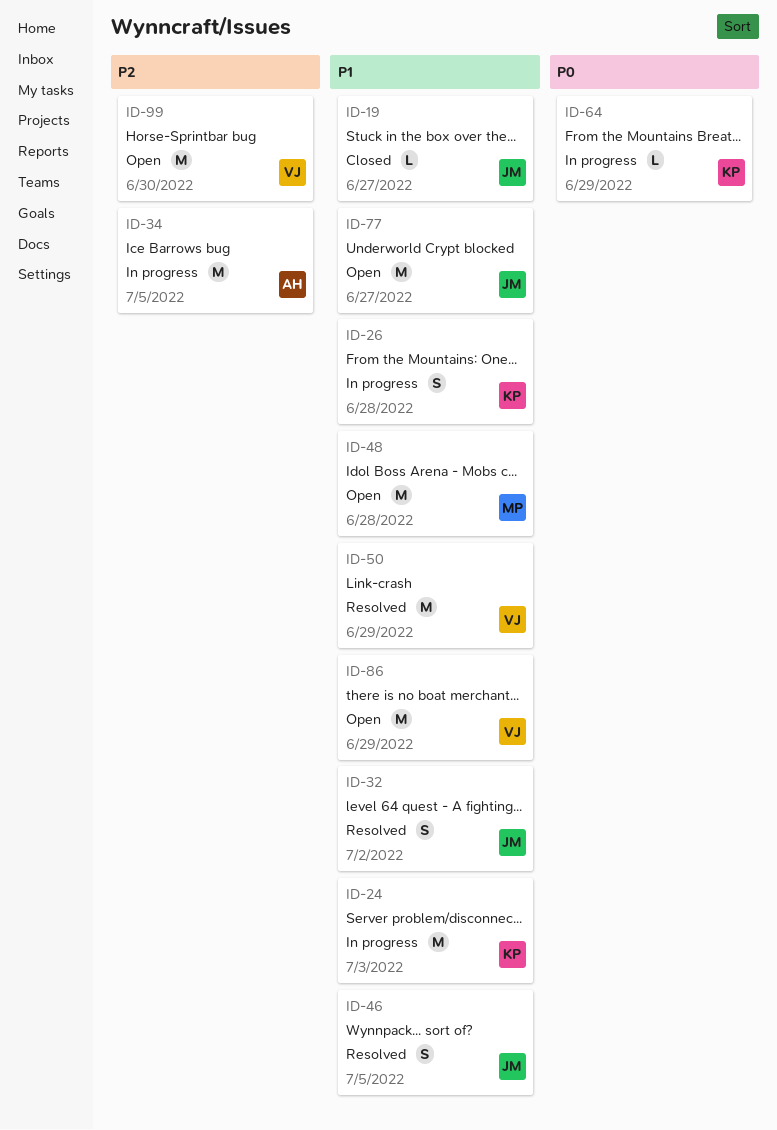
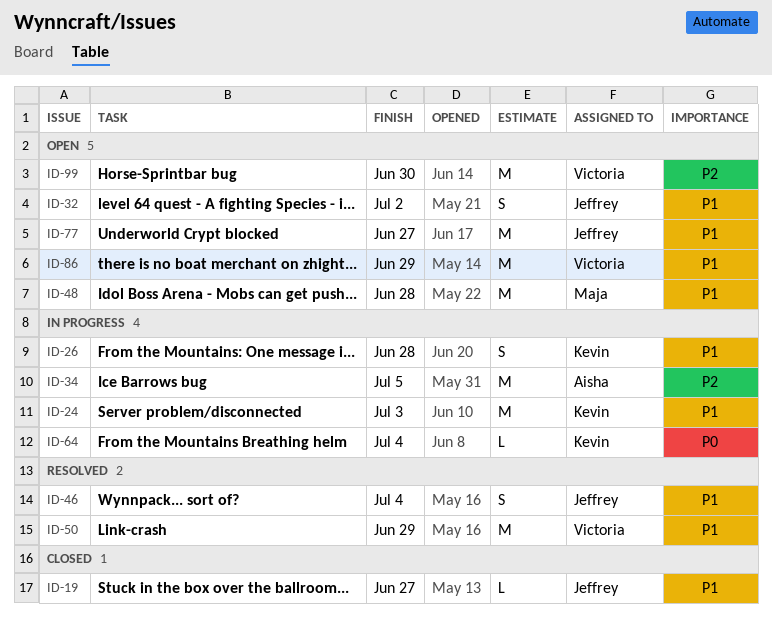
ID-32, status: Resolved -> Open
ID-46, due: Jul 5 -> Jul 4
ID-64, due: Jun 29 -> Jul 4

